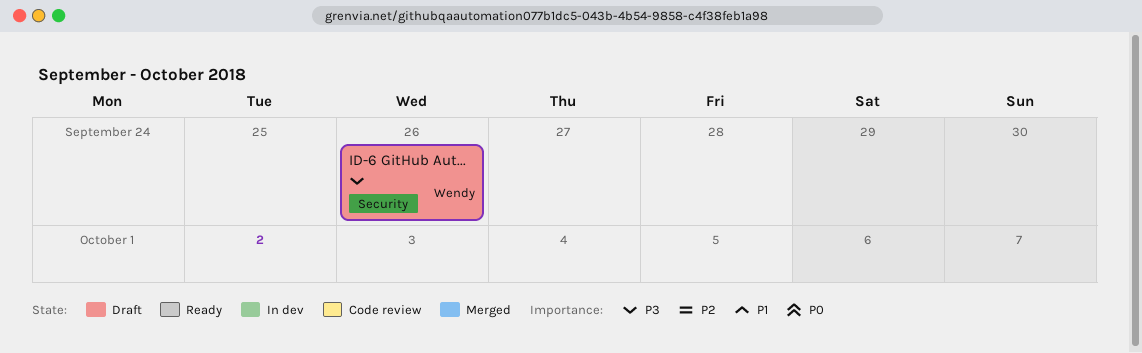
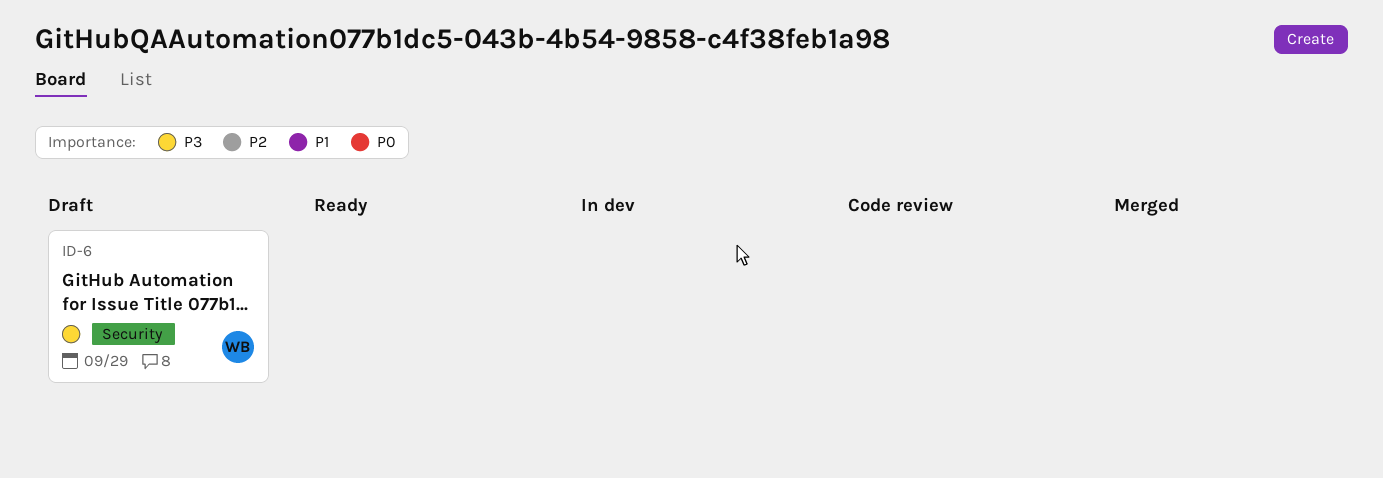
ID-6, due: Sep 26 -> Sep 29

